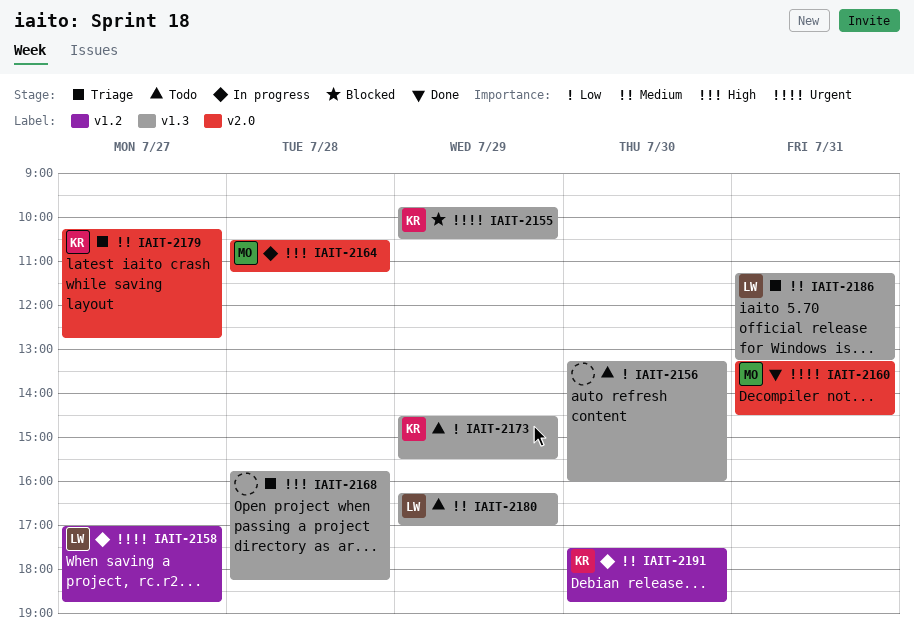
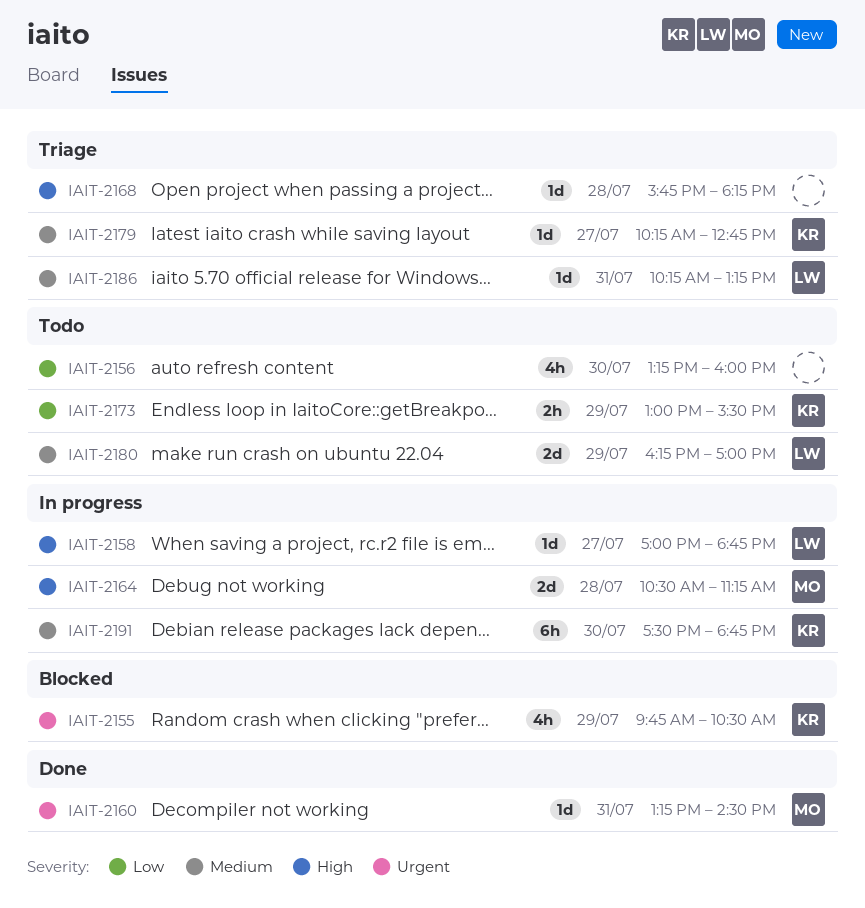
IAIT-2158, priority: Urgent -> High
IAIT-2173, begins: 14:30 -> 13:00
IAIT-2186, begins: 11:15 -> 10:15

